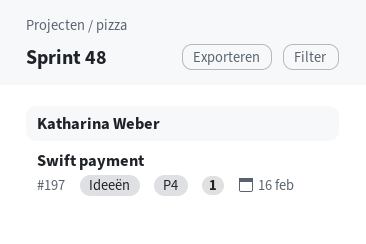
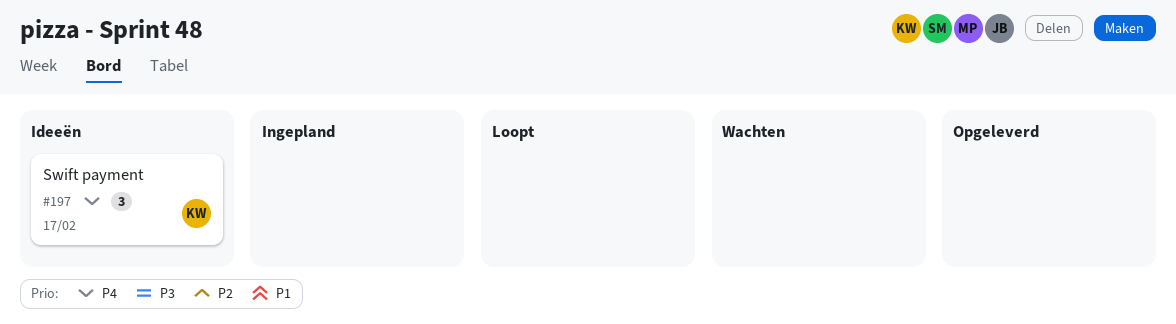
#197, estimate: 1 -> 3
#197, due: Feb 16 -> Feb 17

